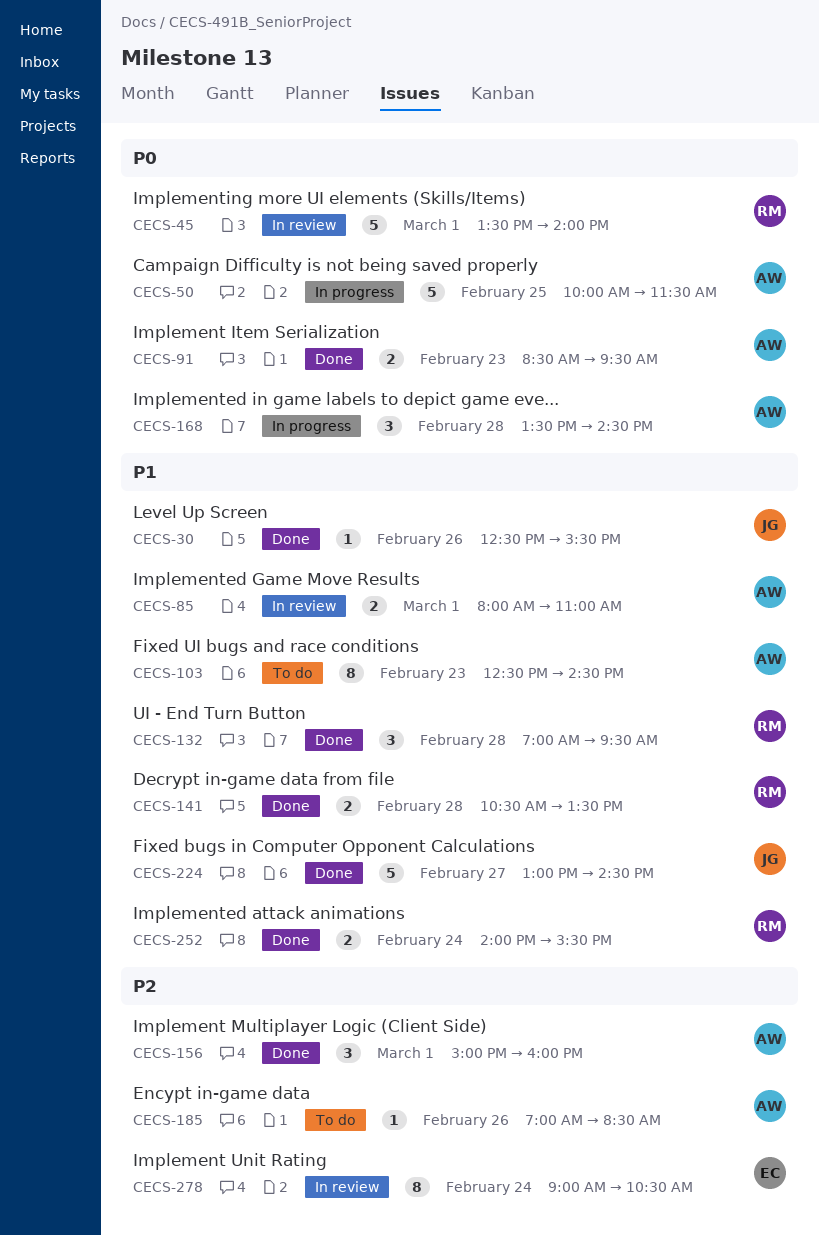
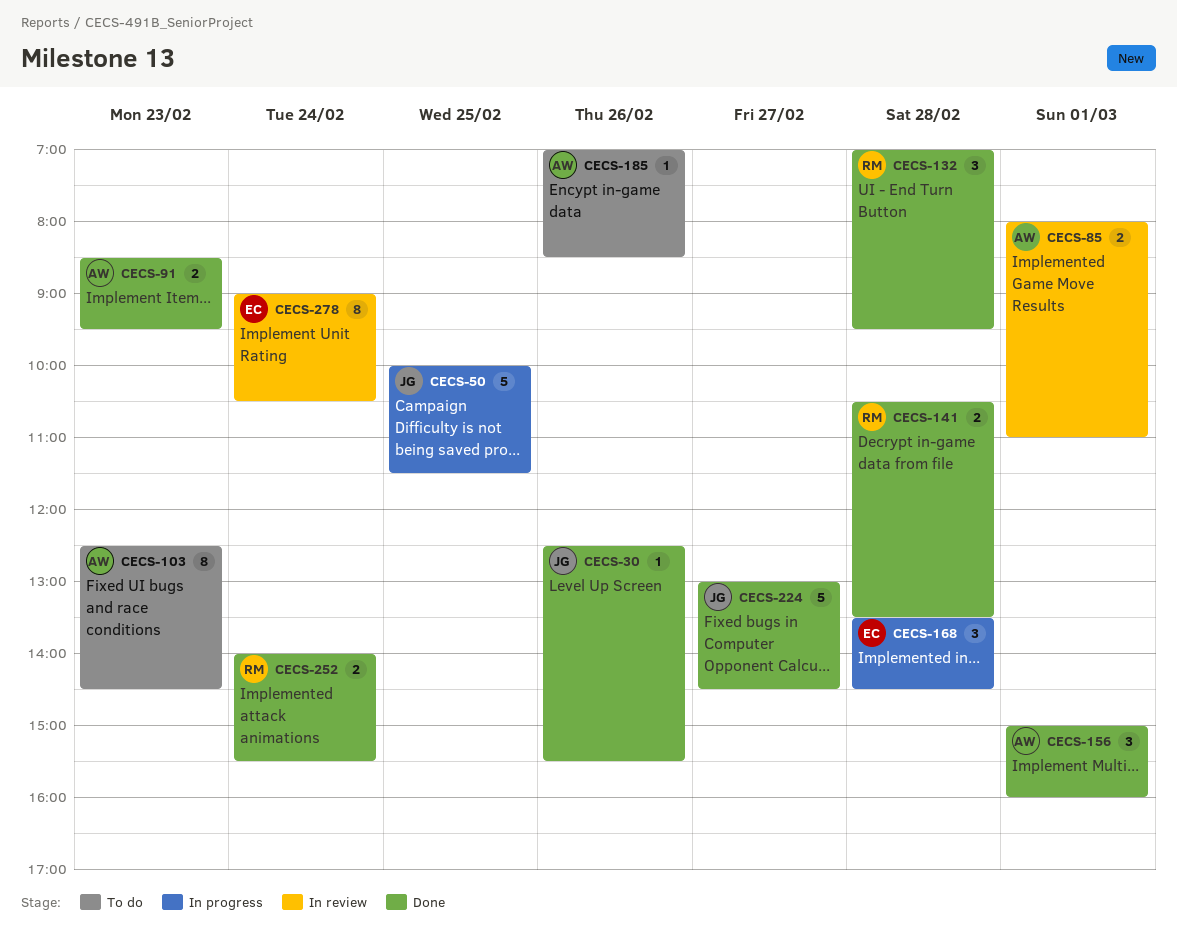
CECS-45: present -> none
CECS-50, owner: AW -> JG
CECS-168, owner: AW -> EC

